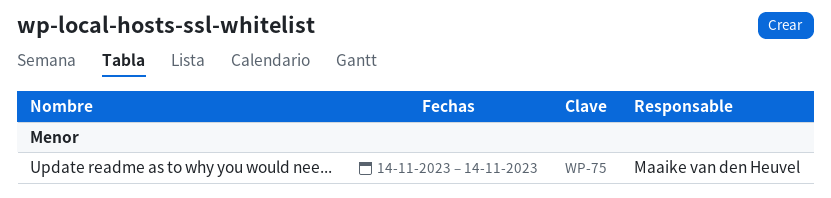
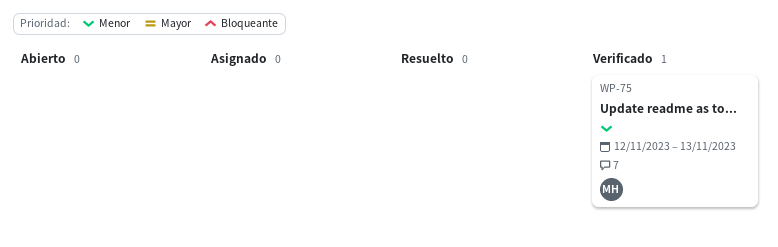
WP-75, start: Nov 14 -> Nov 12
WP-75, due: Nov 14 -> Nov 13

